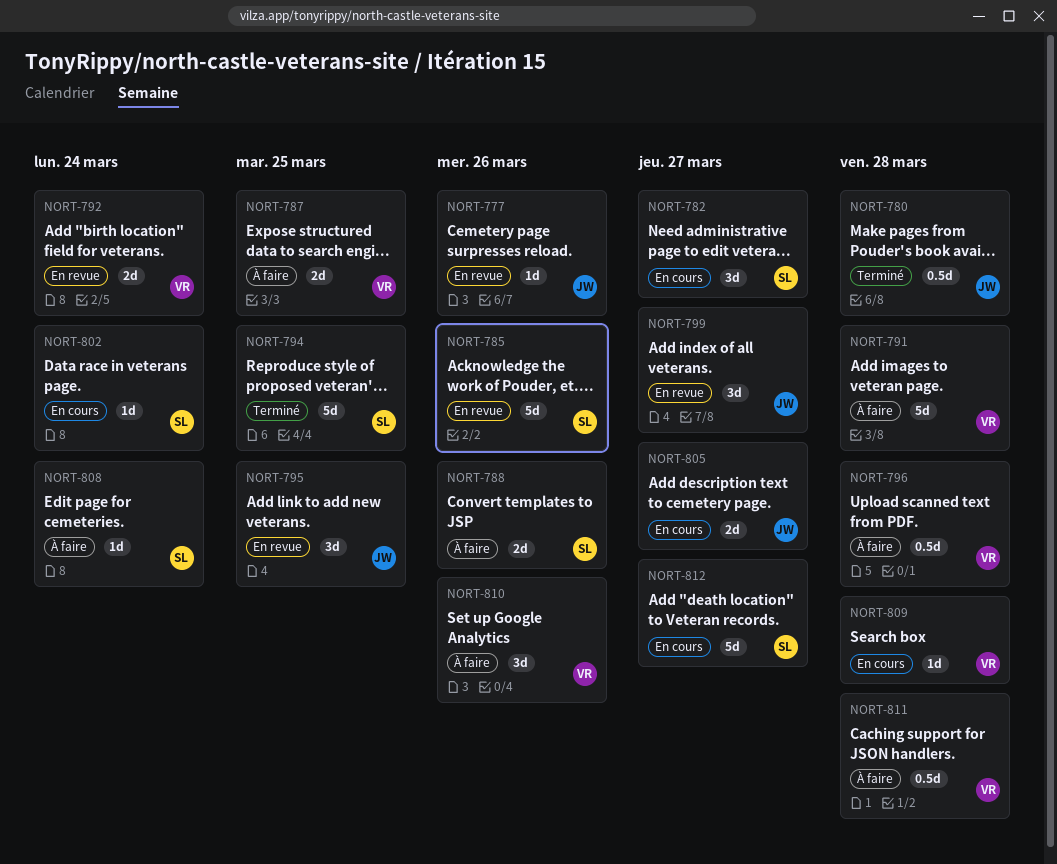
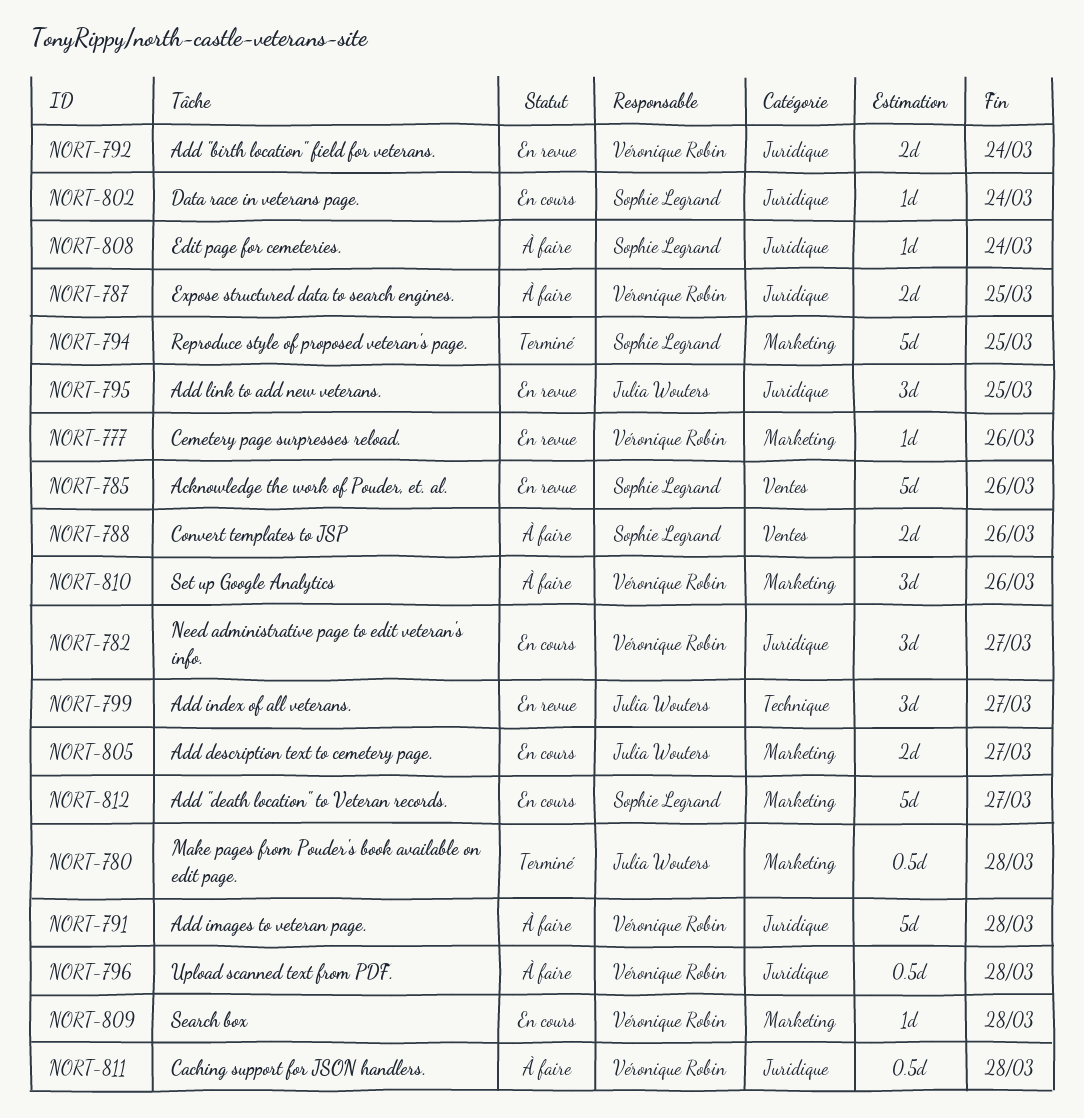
NORT-777, owner: Julia Wouters -> Véronique Robin
NORT-782, owner: Sophie Legrand -> Véronique Robin

